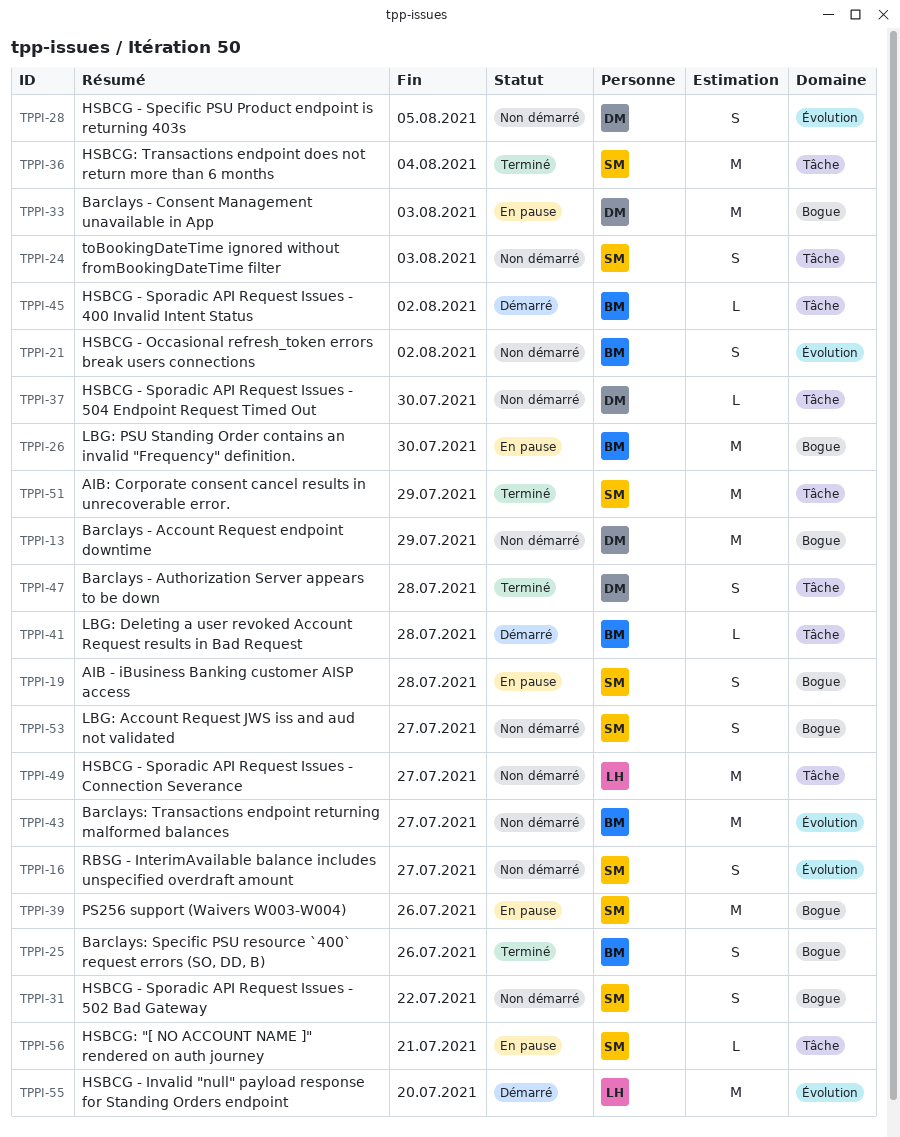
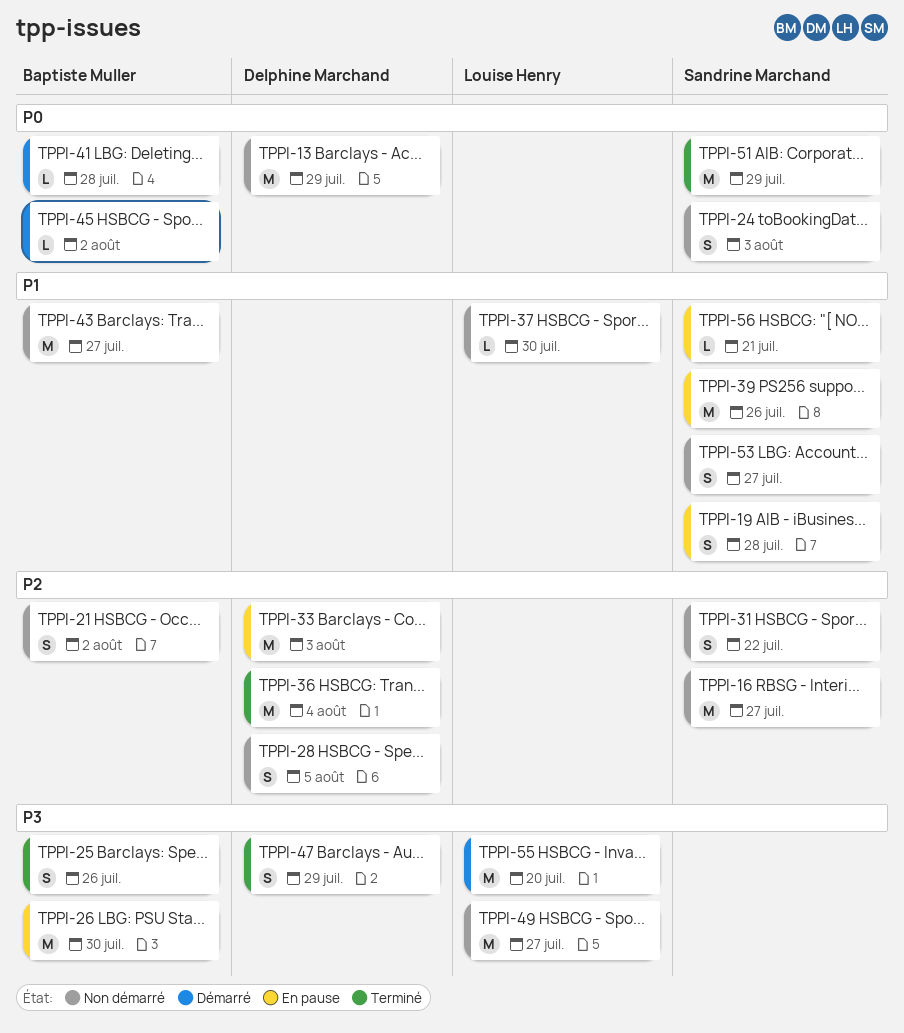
TPPI-16, estimate: S -> M
TPPI-36, owner: Sandrine Marchand -> Delphine Marchand
TPPI-37, owner: Delphine Marchand -> Louise Henry
TPPI-47, due: Jul 28 -> Jul 29

